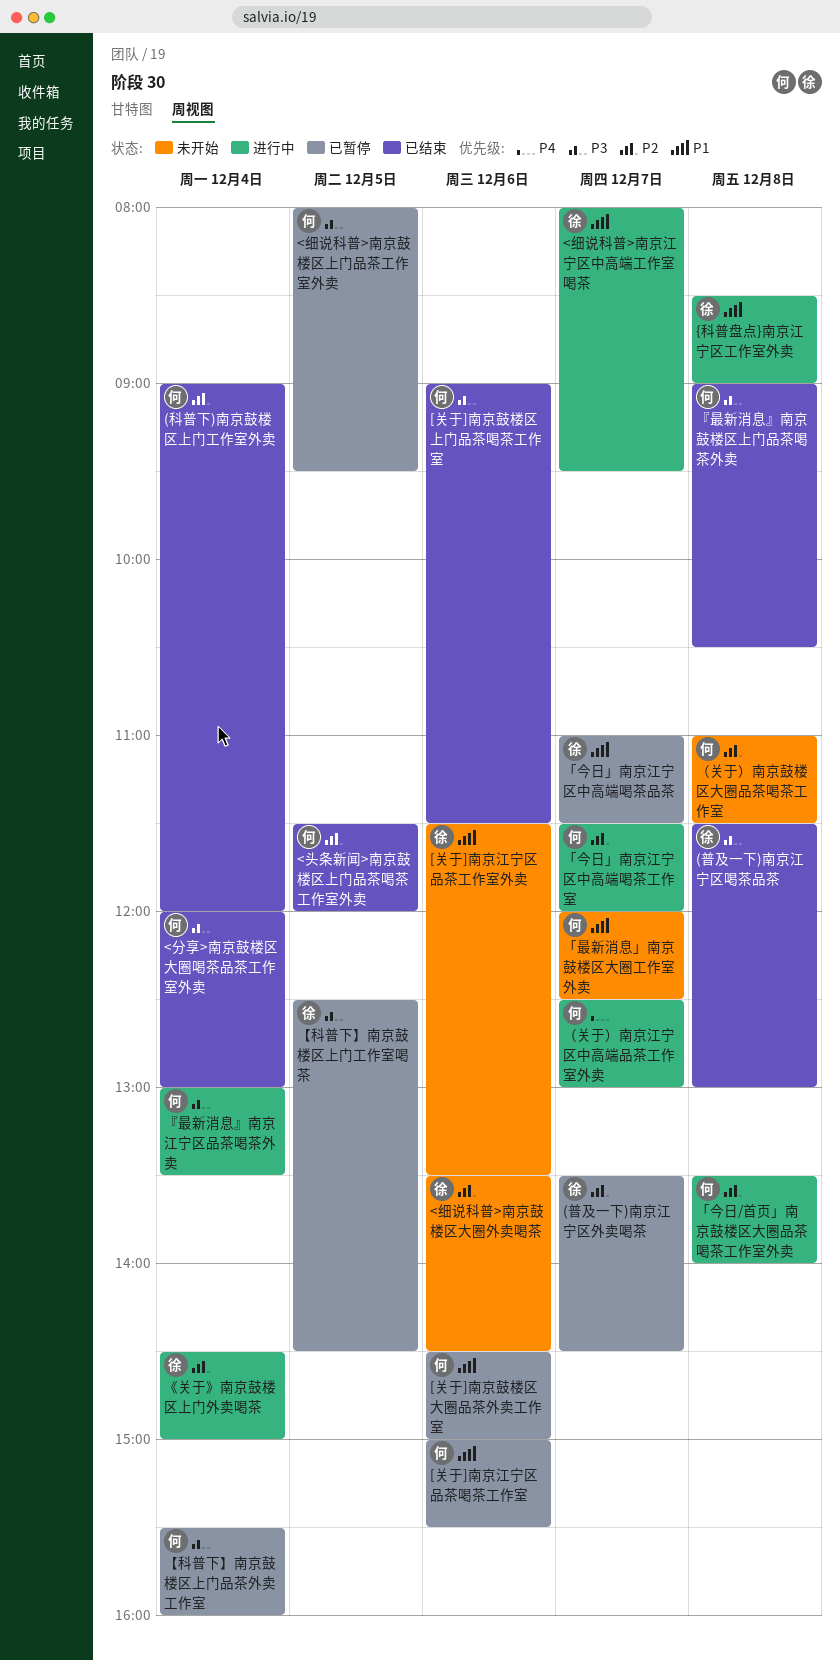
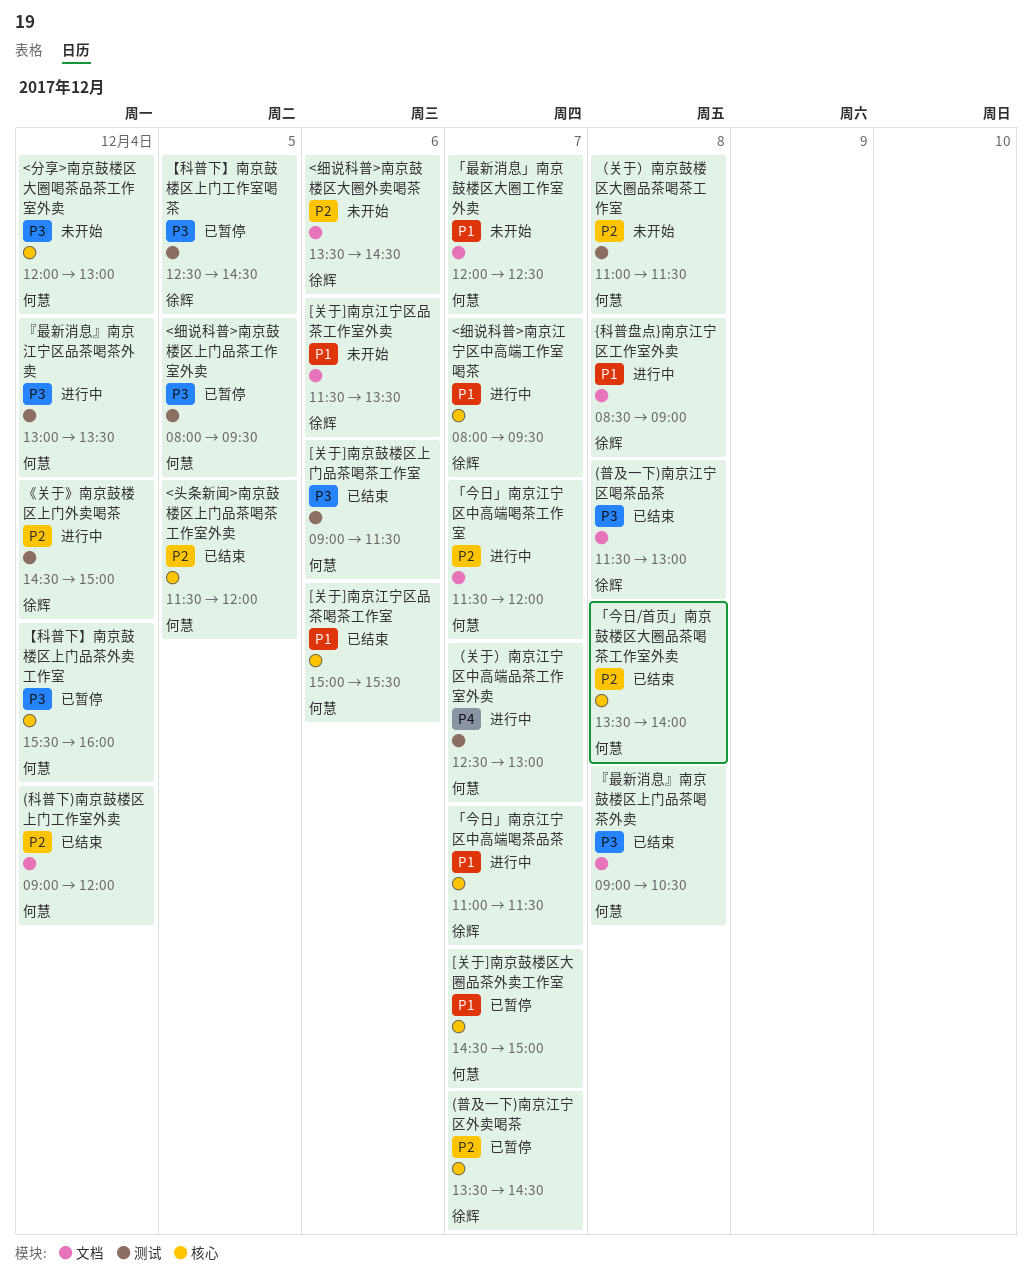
<分享>南京鼓楼区大圈喝茶品茶工作室外卖, status: 已结束 -> 未开始
[关于]南京江宁区品茶喝茶工作室, status: 已暂停 -> 已结束
[关于]南京鼓楼区大圈品茶外卖工作室, day: Dec 6 -> Dec 7
「今日/首页」南京鼓楼区大圈品茶喝茶工作室外卖, status: 进行中 -> 已结束
「今日」南京江宁区中高端喝茶品茶, status: 已暂停 -> 进行中

